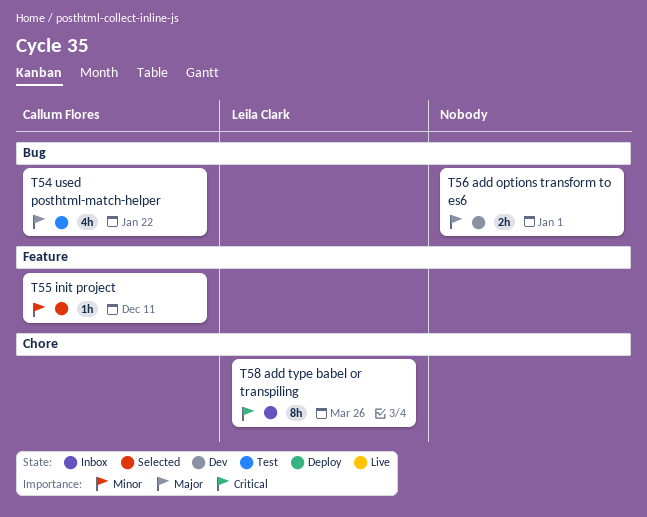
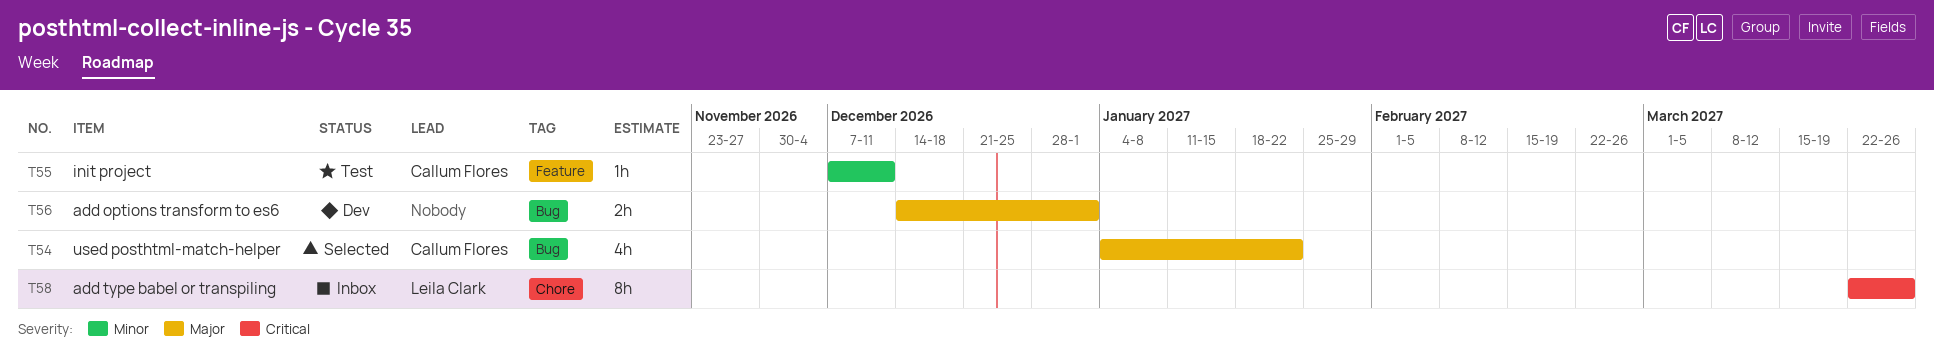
T54, status: Test -> Selected
T55, status: Selected -> Test

